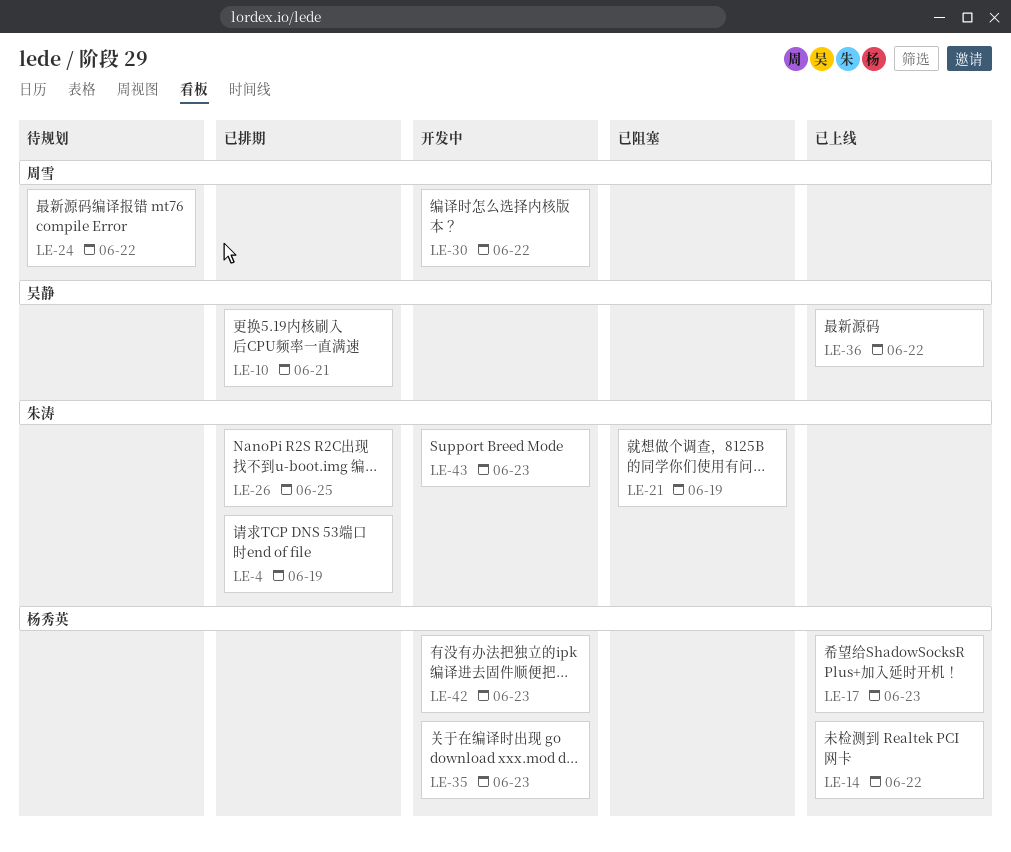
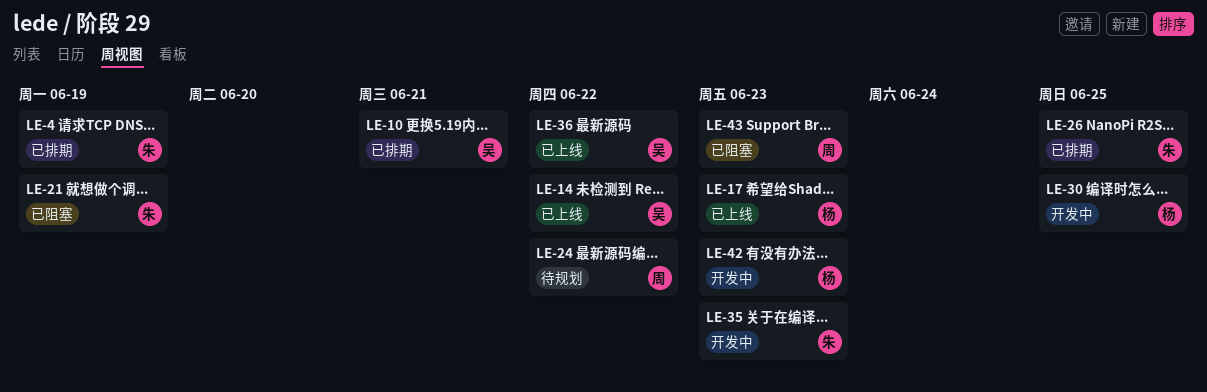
LE-14, owner: 杨秀英 -> 吴静
LE-30, owner: 周雪 -> 杨秀英
LE-30, due: Jun 22 -> Jun 25
LE-35, owner: 杨秀英 -> 朱涛
LE-43, status: 开发中 -> 已阻塞
LE-43, owner: 朱涛 -> 周雪

